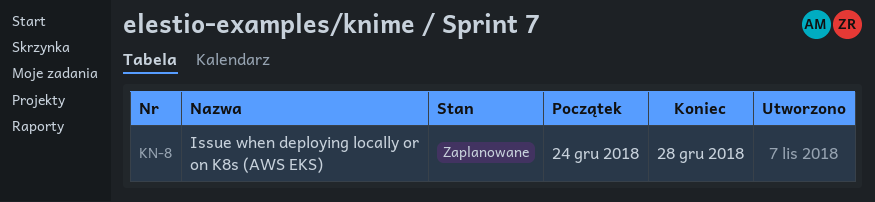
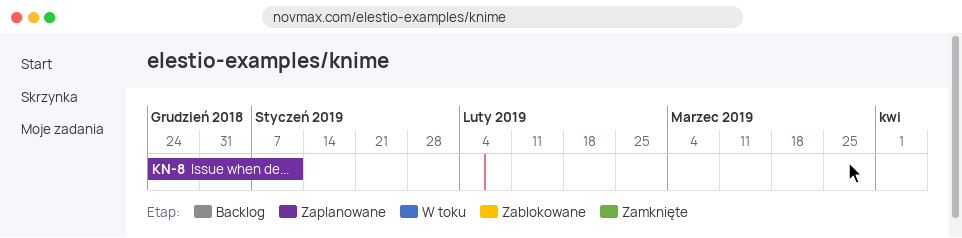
KN-8, due: Dec 28 -> Jan 11

